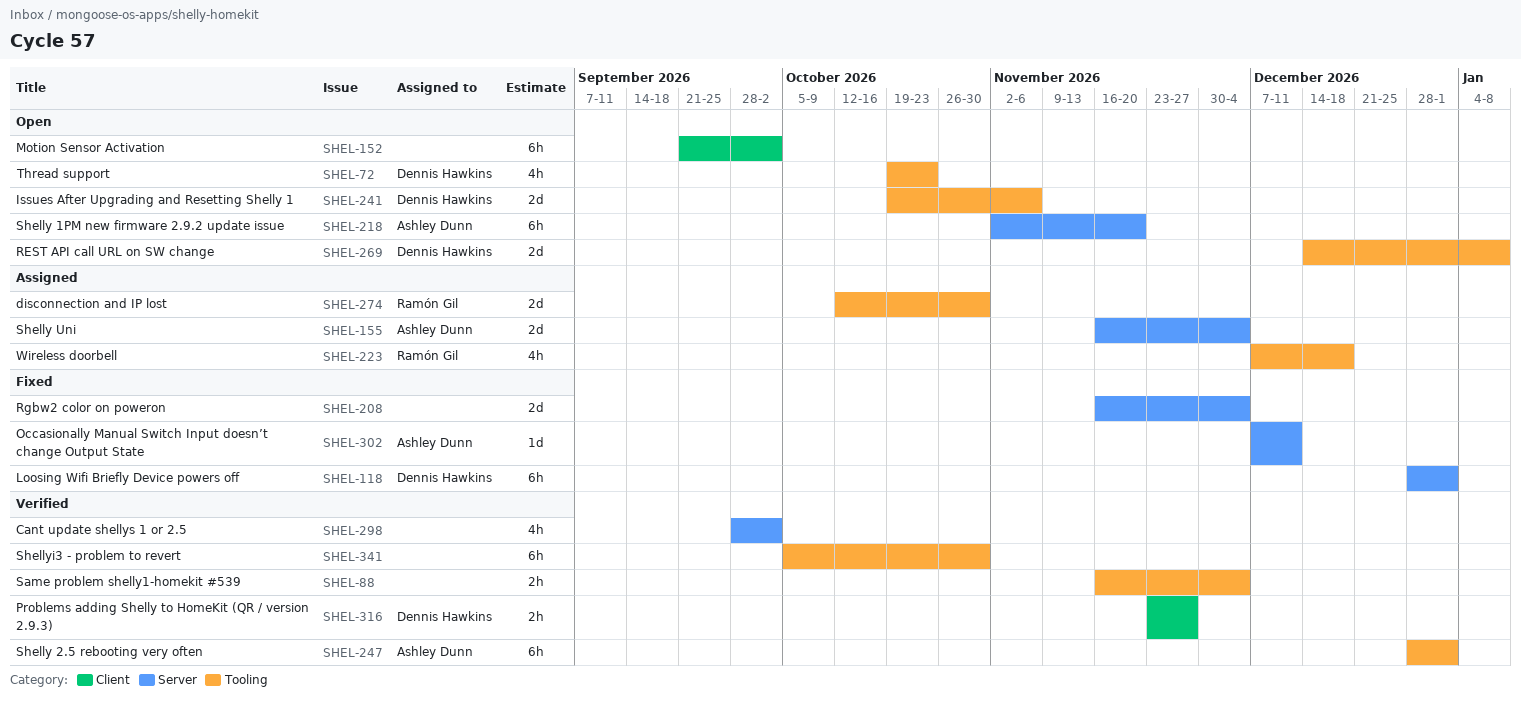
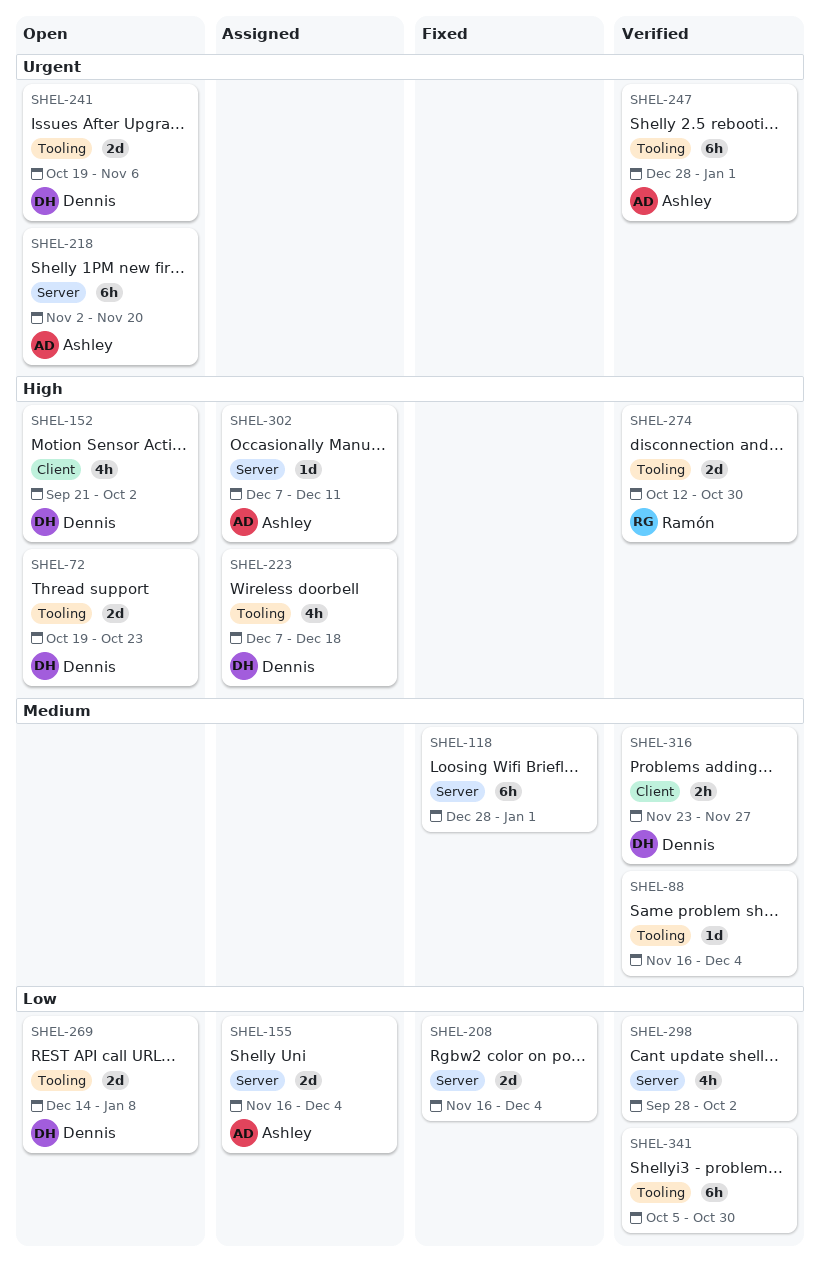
SHEL-72, estimate: 4h -> 2d
SHEL-88, estimate: 2h -> 1d
SHEL-118, owner: Dennis Hawkins -> none
SHEL-152, owner: none -> Dennis Hawkins
SHEL-152, estimate: 6h -> 4h
SHEL-223, owner: Ramón Gil -> Dennis Hawkins
SHEL-274, status: Assigned -> Verified
SHEL-302, status: Fixed -> Assigned

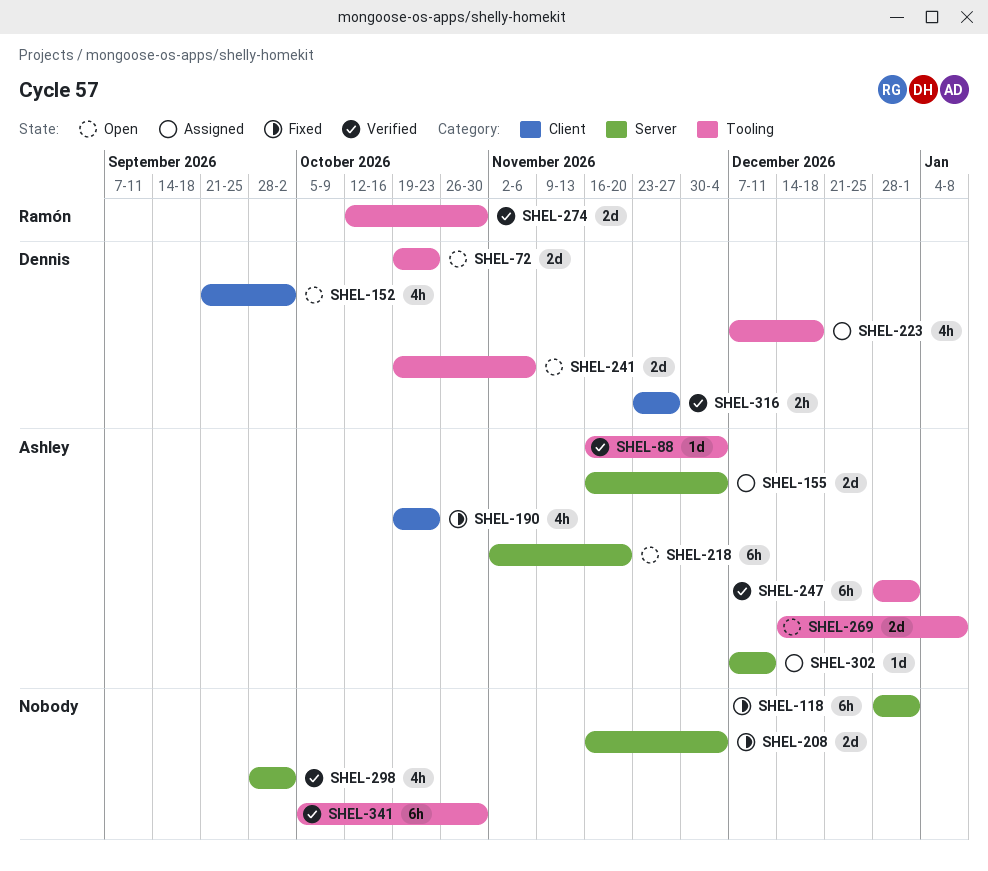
SHEL-88, owner: none -> Ashley
SHEL-190: none -> present
SHEL-269, owner: Dennis -> Ashley

